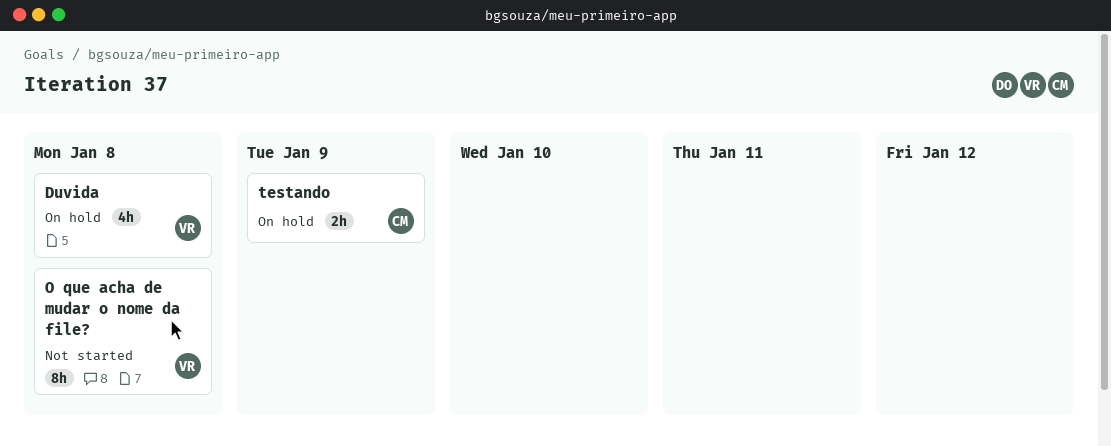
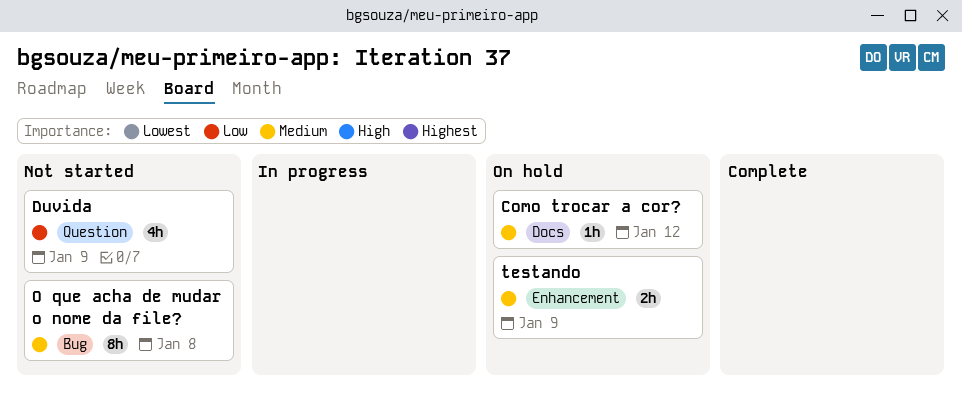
Como trocar a cor?: none -> present
Duvida, status: On hold -> Not started
Duvida, due: Jan 8 -> Jan 9

